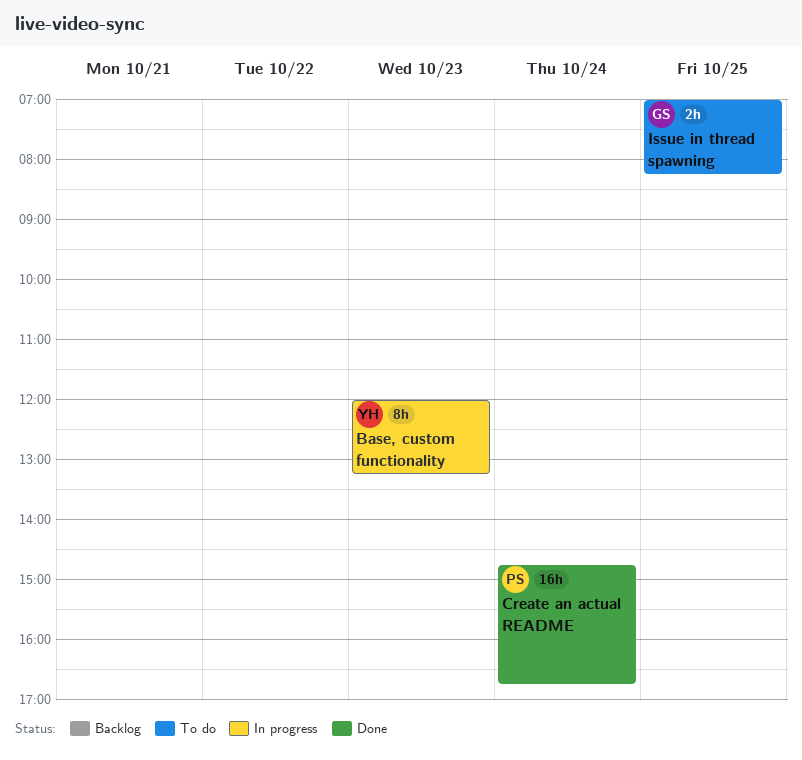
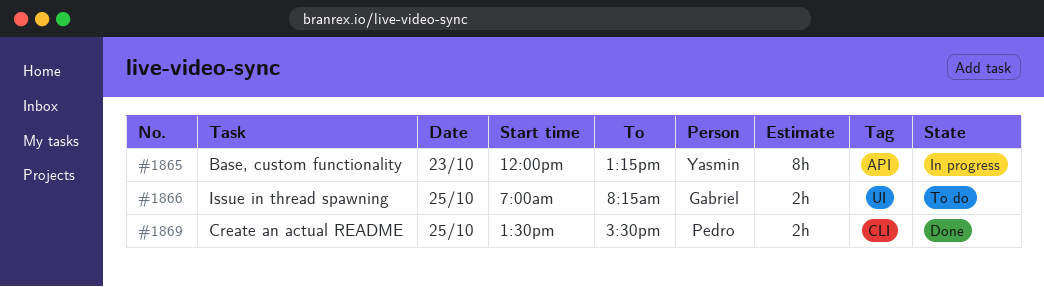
Create an actual README, estimate: 16h -> 2h
Create an actual README, day: Oct 24 -> Oct 25
Create an actual README, begins: 14:45 -> 13:30
Create an actual README, ends: 16:45 -> 15:30

